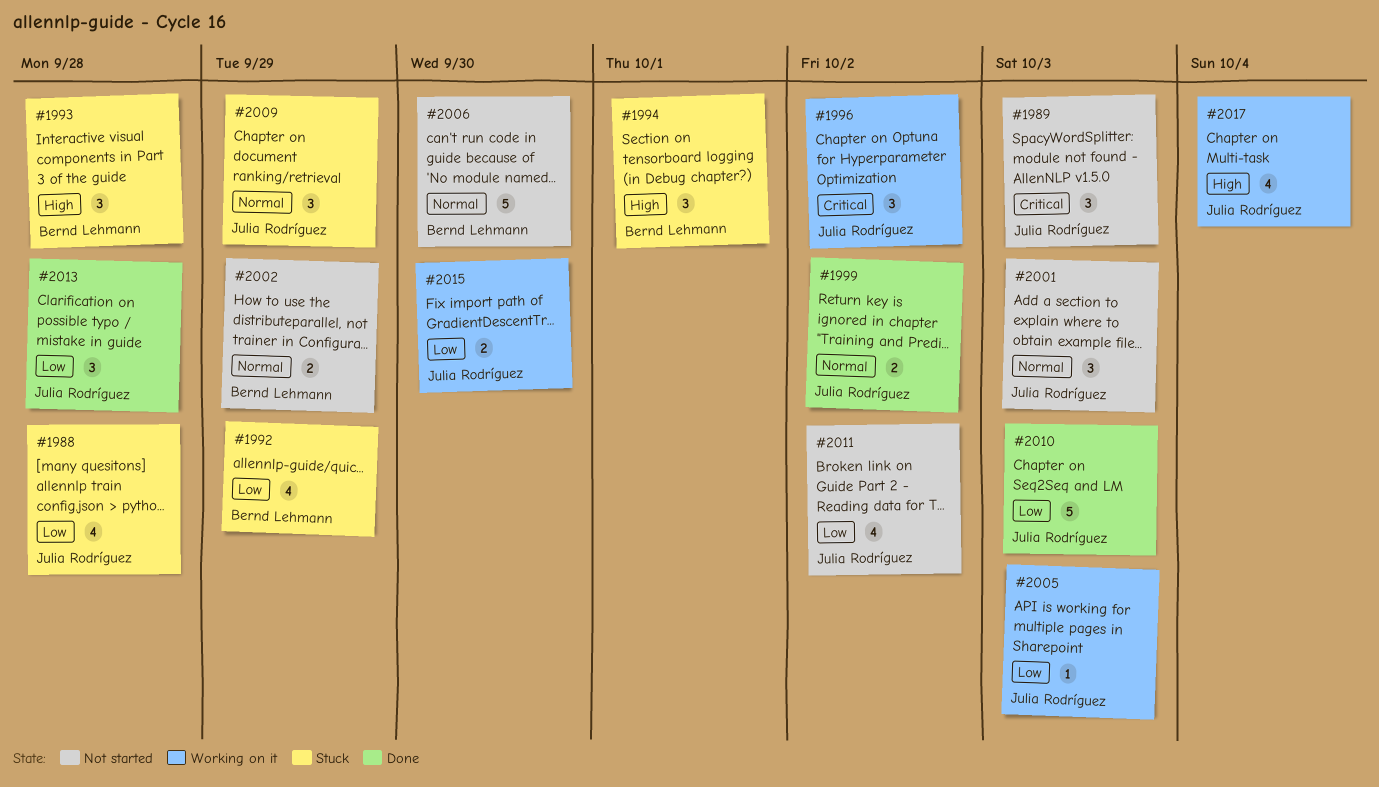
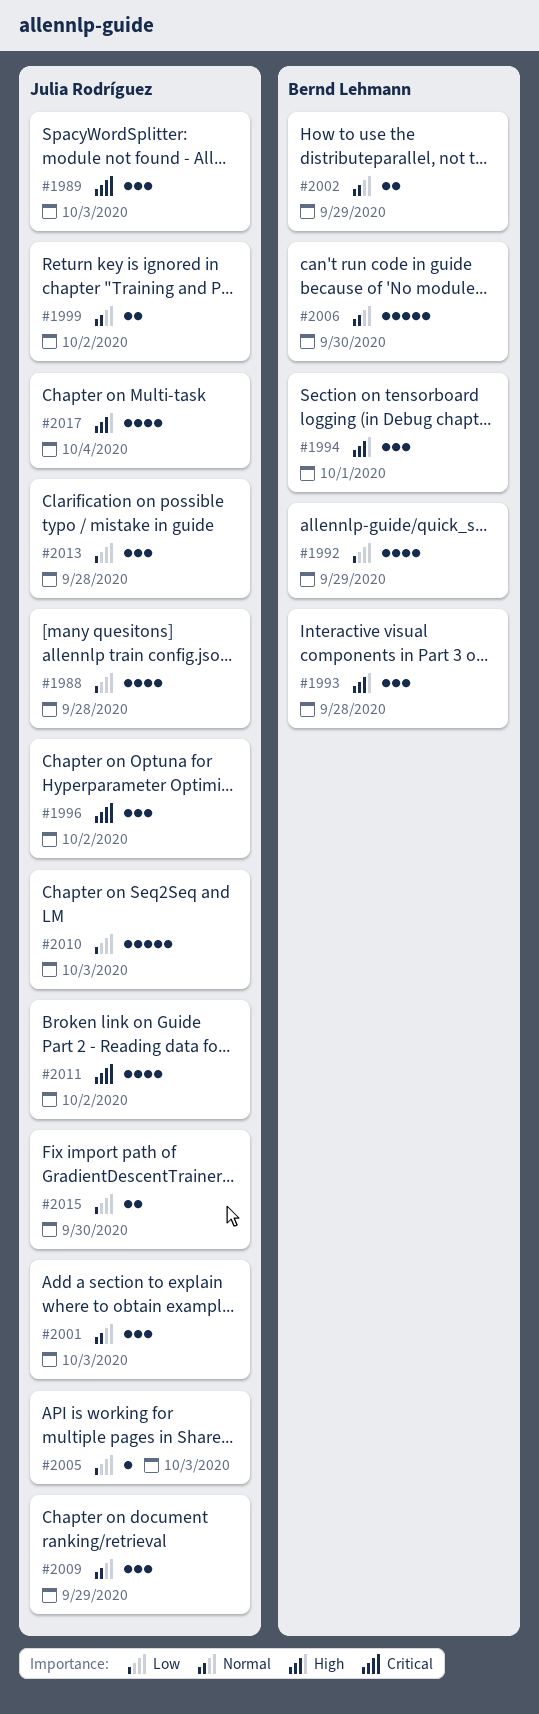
#2011, priority: Low -> Critical

